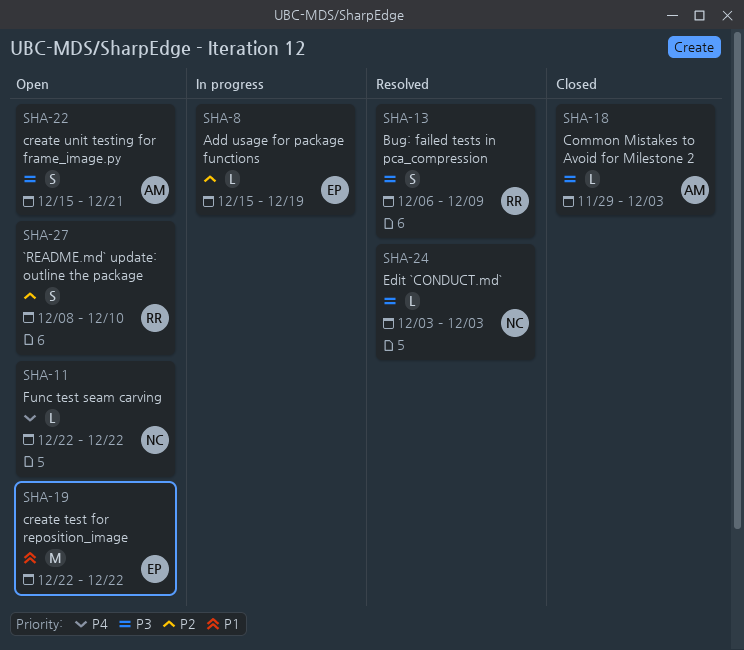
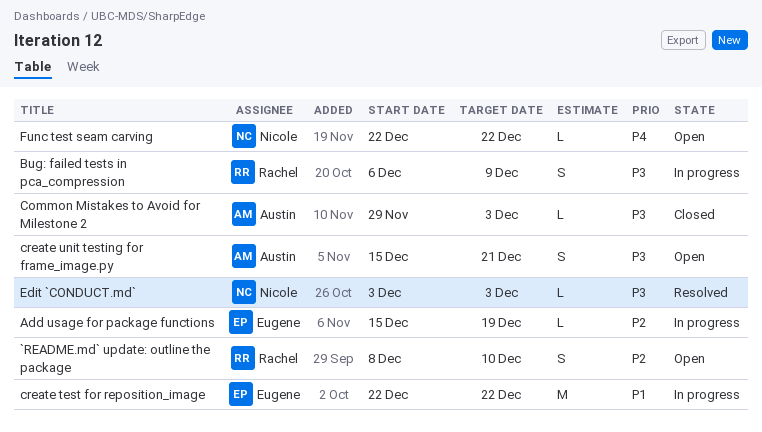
Bug: failed tests in pca_compression, status: Resolved -> In progress
create test for reposition_image, status: Open -> In progress

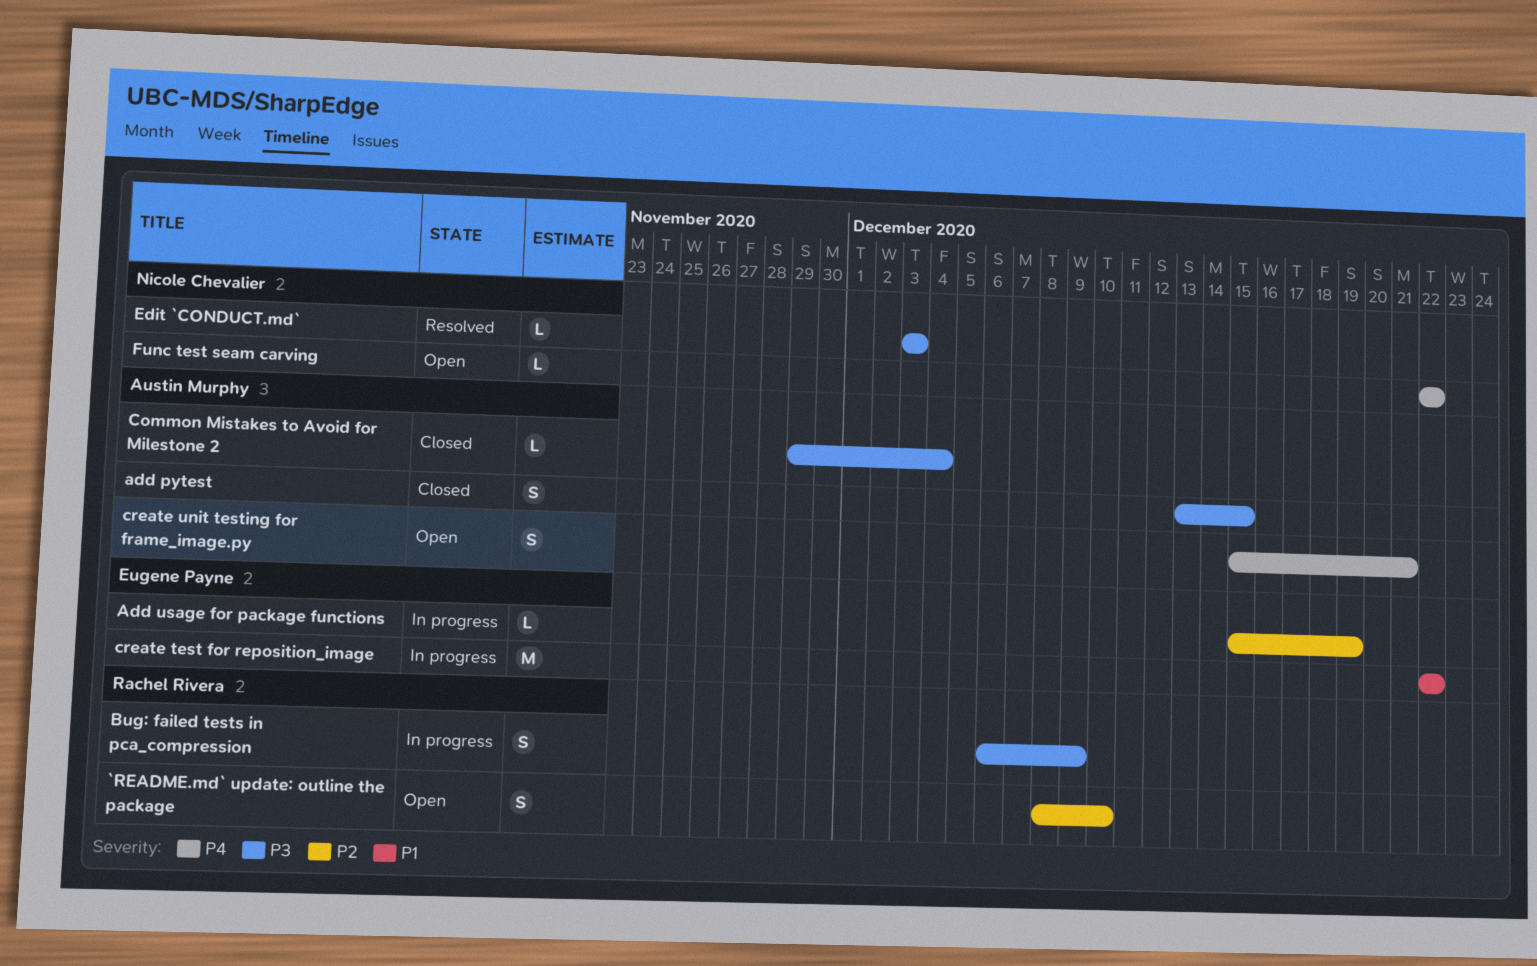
add pytest: none -> present
Common Mistakes to Avoid for Milestone 2, due: Dec 3 -> Dec 4
create unit testing for frame_image.py, priority: P3 -> P4

